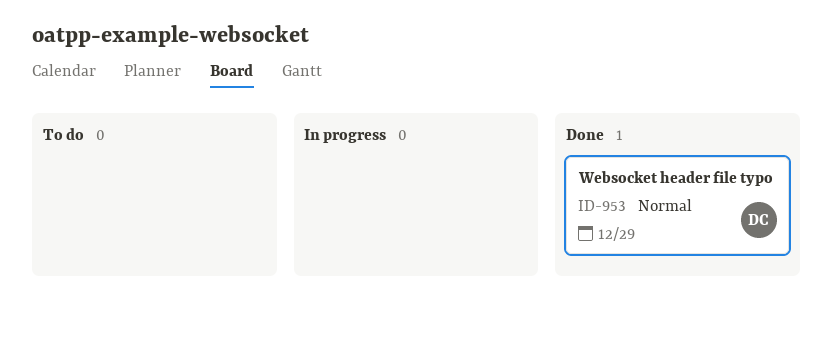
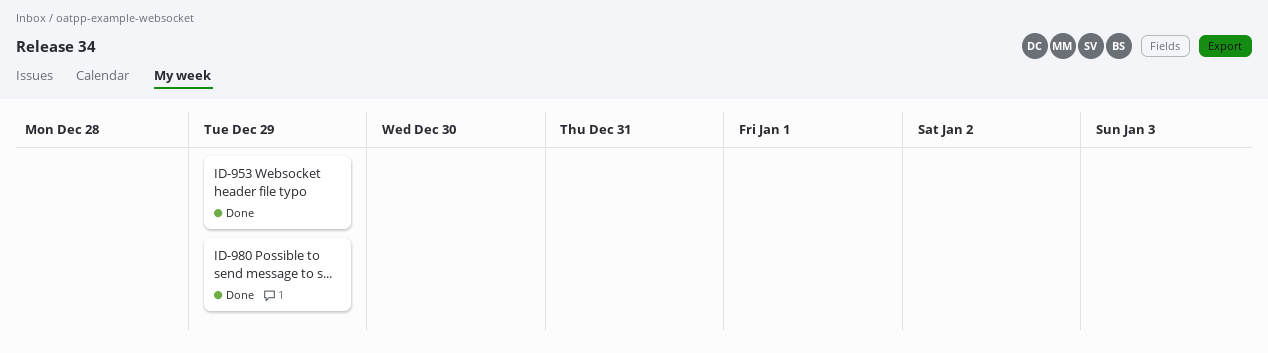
ID-980: none -> present

